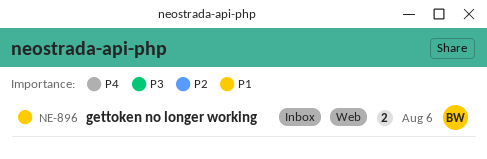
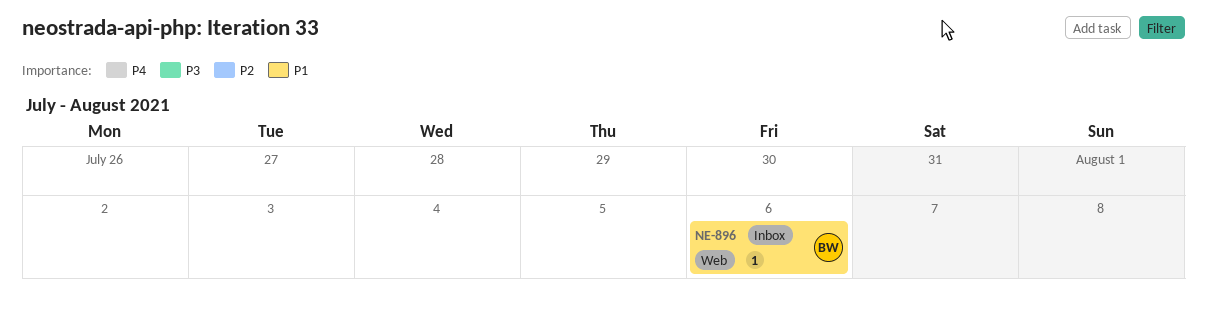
NE-896, estimate: 2 -> 1

